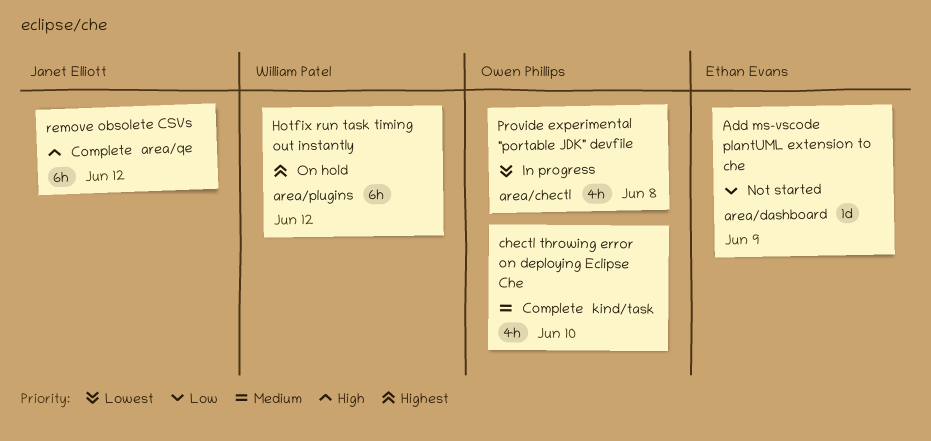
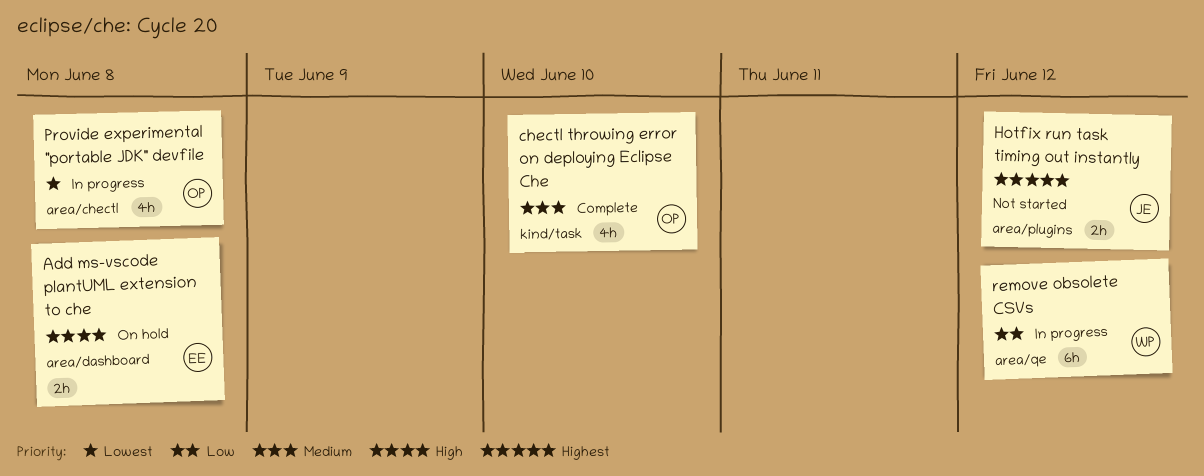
Add ms-vscode plantUML extension to che, status: Not started -> On hold
Add ms-vscode plantUML extension to che, priority: Low -> High
Add ms-vscode plantUML extension to che, estimate: 1d -> 2h
Add ms-vscode plantUML extension to che, due: Jun 9 -> Jun 8
Hotfix run task timing out instantly, status: On hold -> Not started
Hotfix run task timing out instantly, owner: William Patel -> Janet Elliott
Hotfix run task timing out instantly, estimate: 6h -> 2h
remove obsolete CSVs, status: Complete -> In progress
remove obsolete CSVs, owner: Janet Elliott -> William Patel
remove obsolete CSVs, priority: High -> Low

